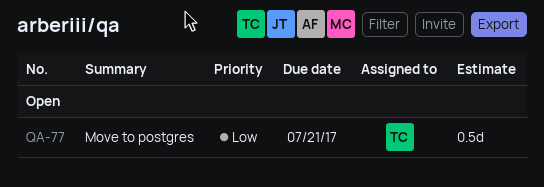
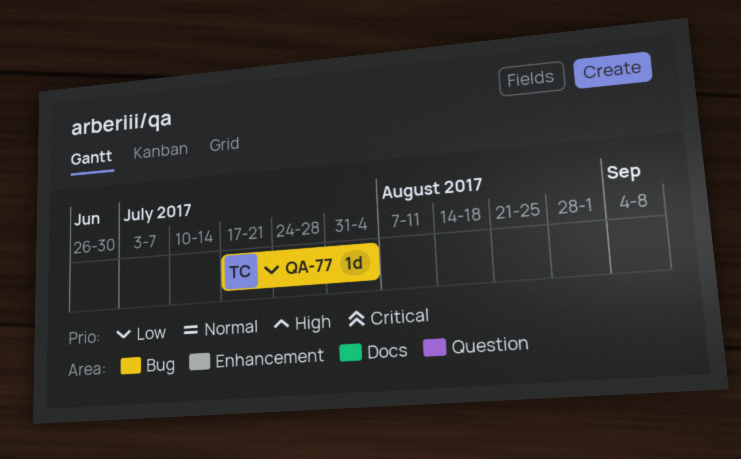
QA-77, estimate: 0.5d -> 1d
QA-77, due: Jul 21 -> Aug 4

